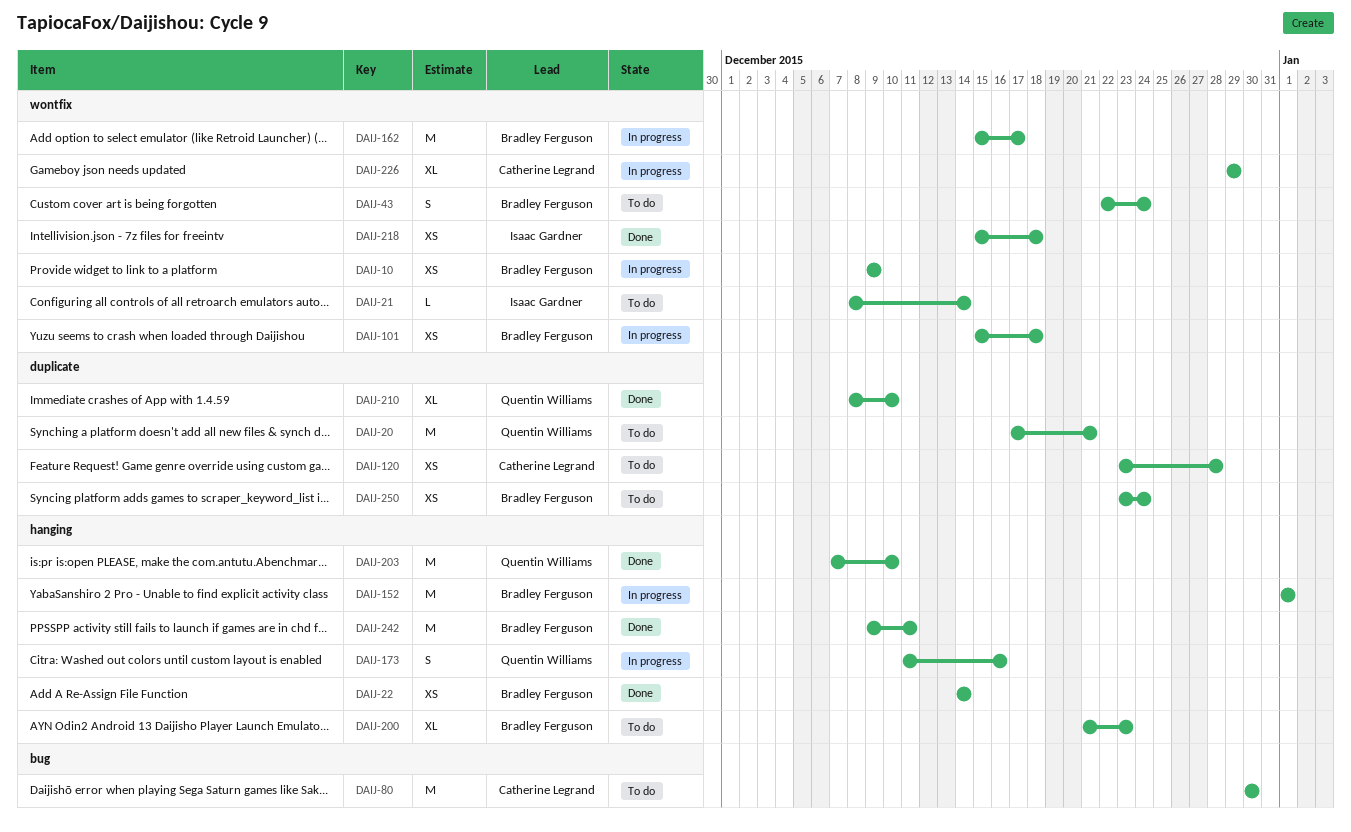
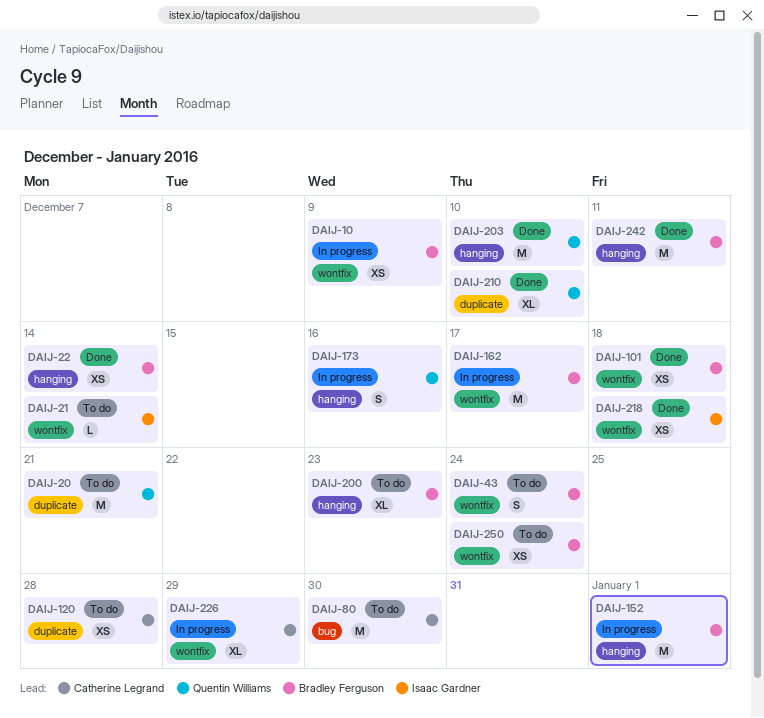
DAIJ-101, status: In progress -> Done
DAIJ-250, label: duplicate -> wontfix

